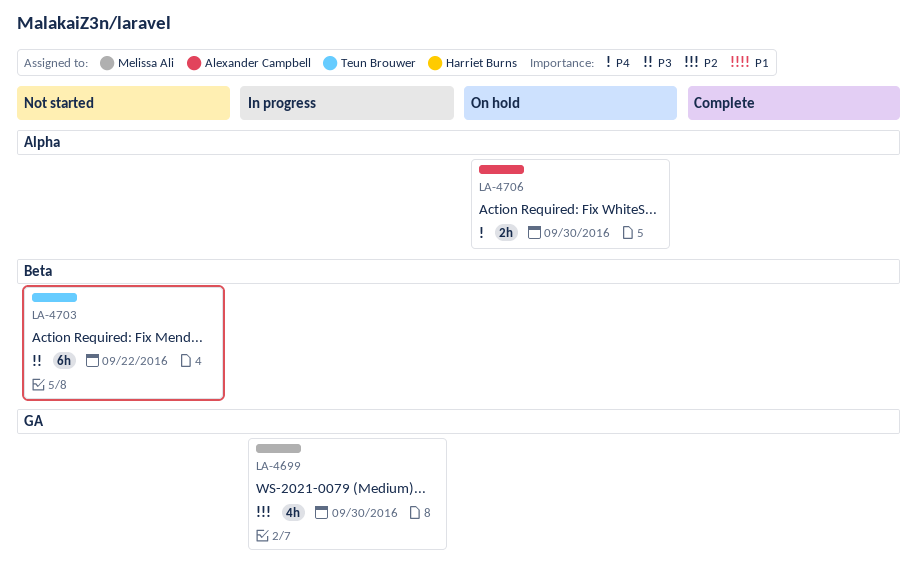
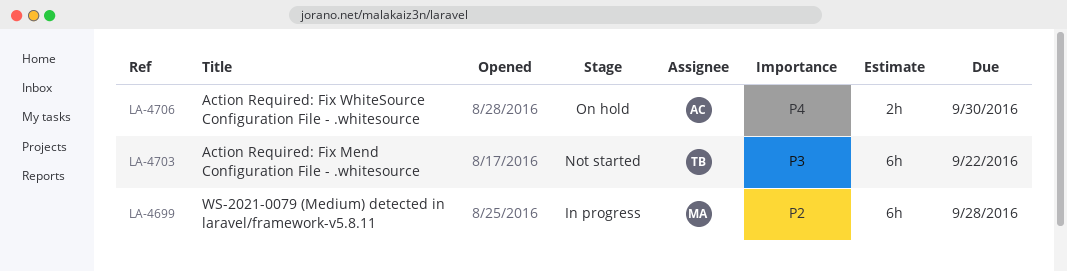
LA-4699, estimate: 4h -> 6h
LA-4699, due: Sep 30 -> Sep 28

